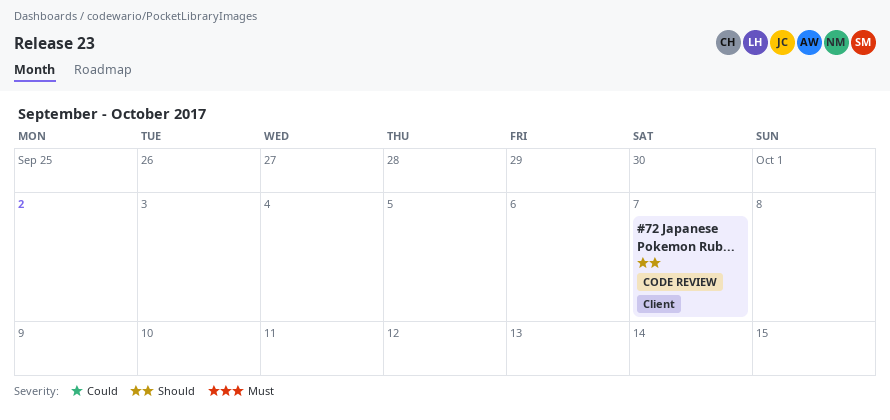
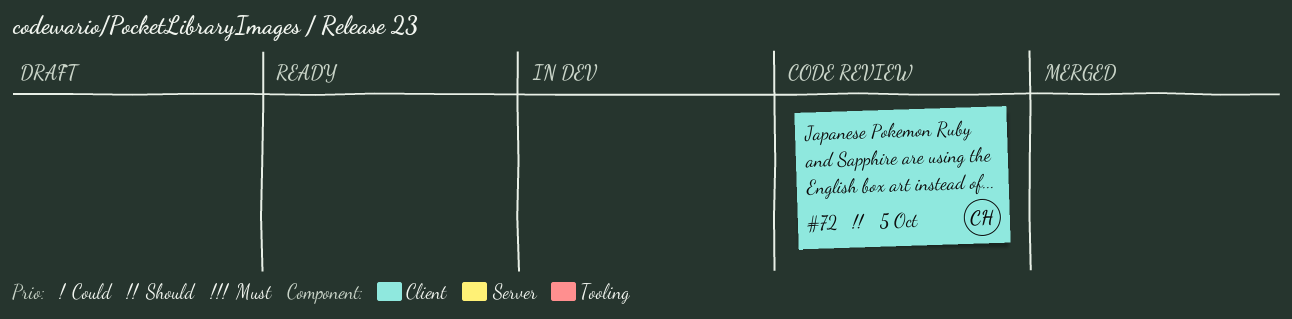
#72, due: Oct 7 -> Oct 5

